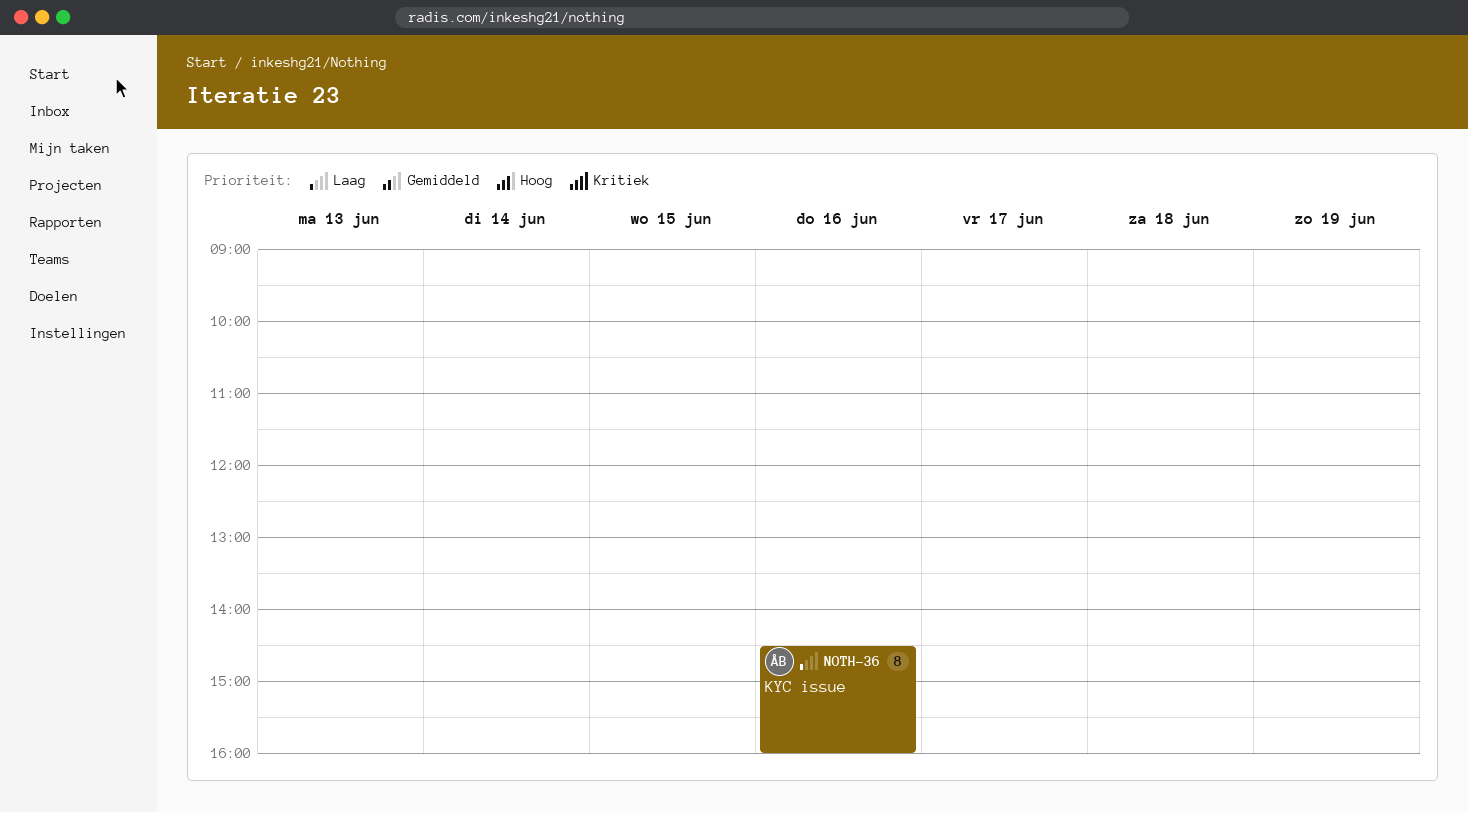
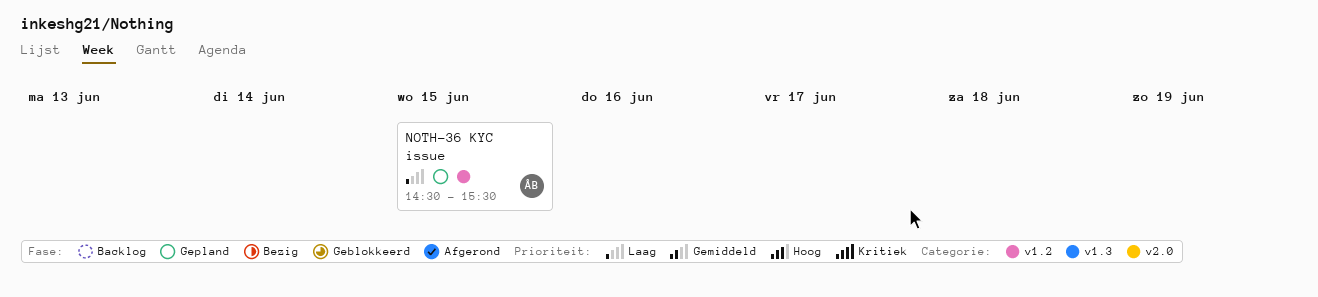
NOTH-36, day: Jun 16 -> Jun 15
NOTH-36, ends: 16:00 -> 15:30

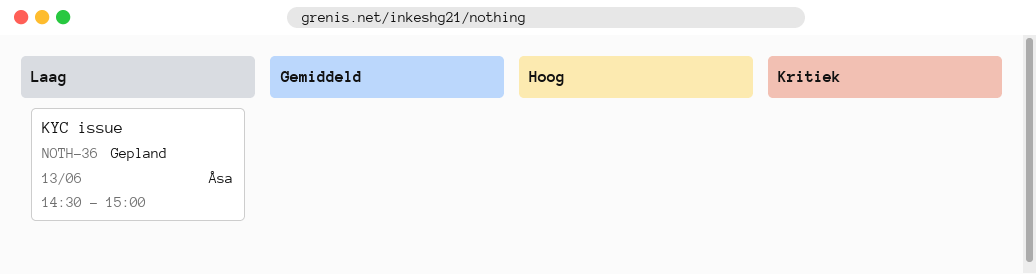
NOTH-36, day: Jun 15 -> Jun 13
NOTH-36, ends: 15:30 -> 15:00

